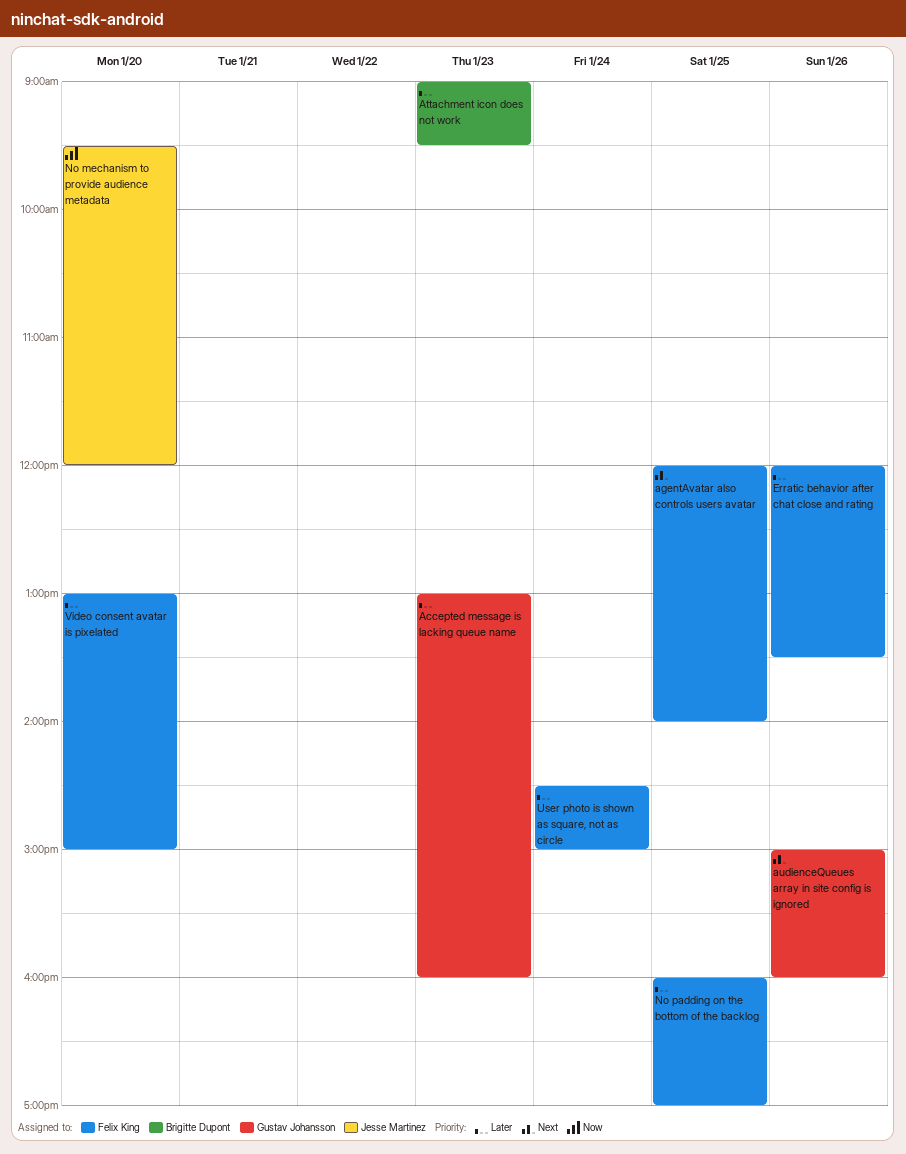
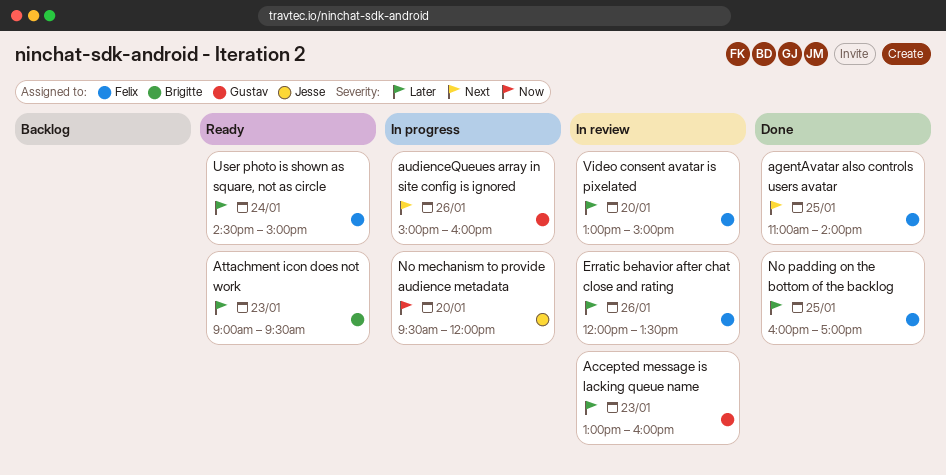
agentAvatar also controls users avatar, begins: 12:00 -> 11:00

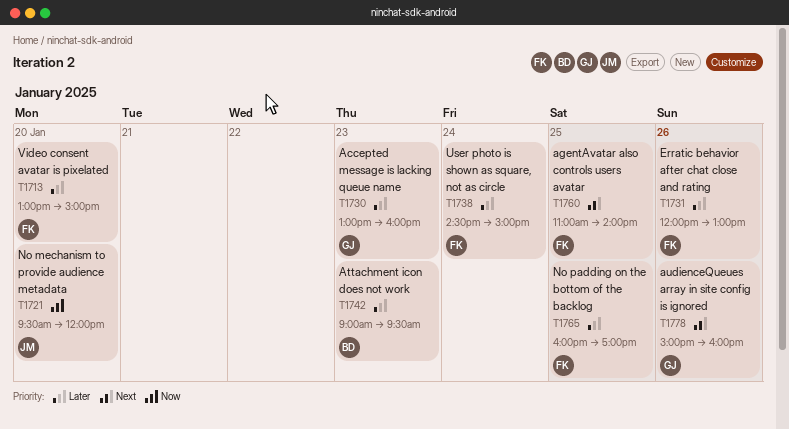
Erratic behavior after chat close and rating, ends: 13:30 -> 13:00

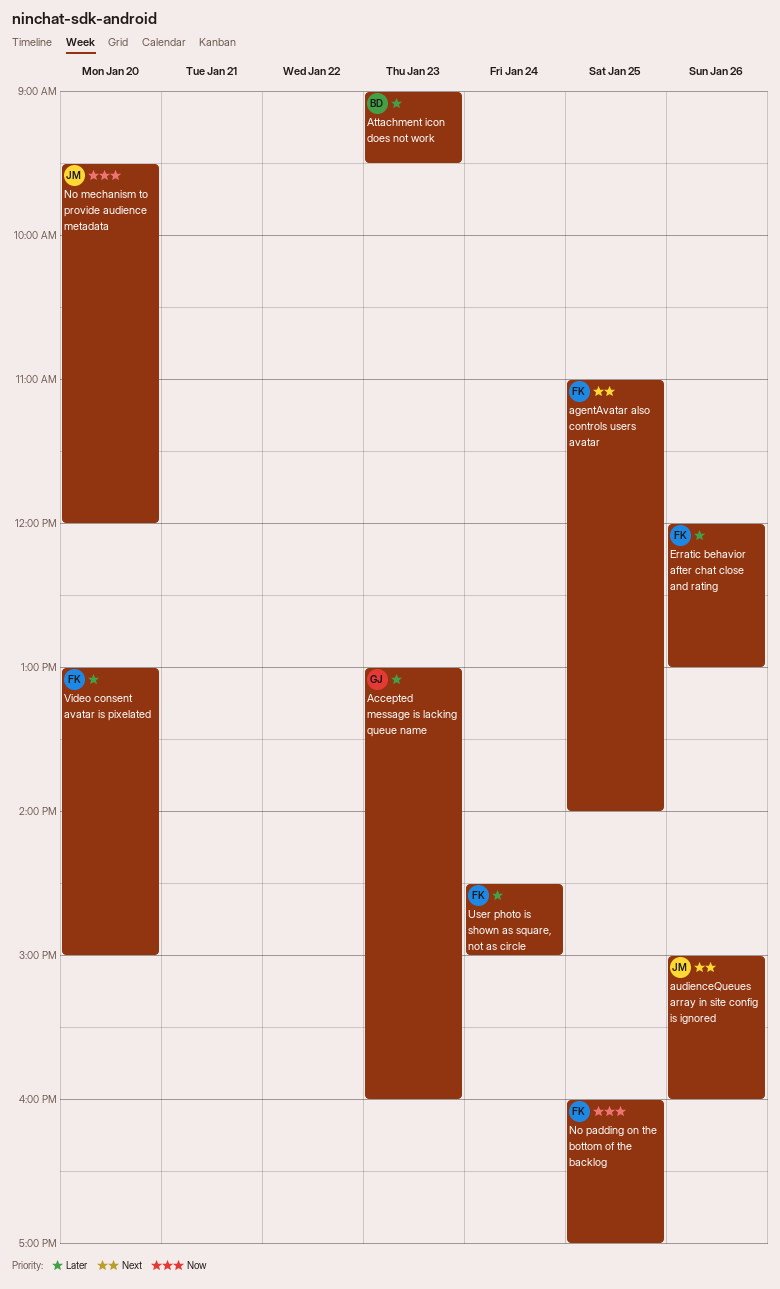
audienceQueues array in site config is ignored, owner: GJ -> JM
No padding on the bottom of the backlog, priority: Later -> Now

